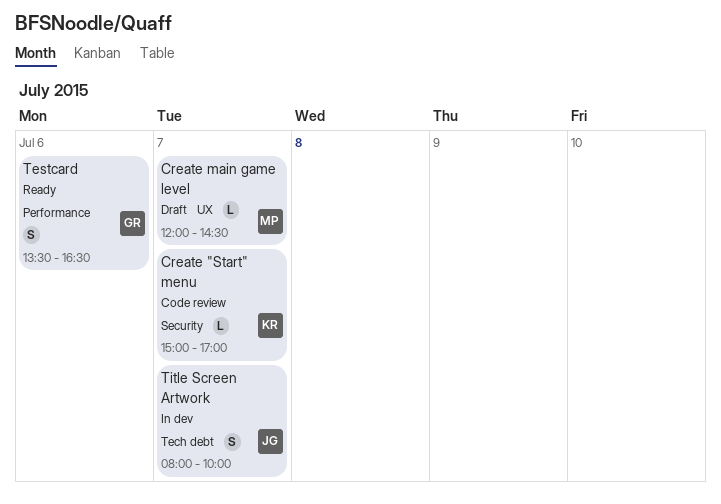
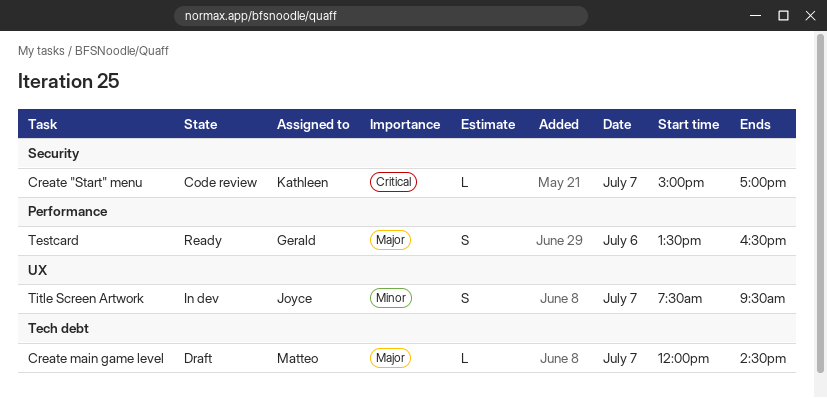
Create main game level, label: UX -> Tech debt
Title Screen Artwork, label: Tech debt -> UX
Title Screen Artwork, begins: 08:00 -> 07:30
Title Screen Artwork, ends: 10:00 -> 09:30

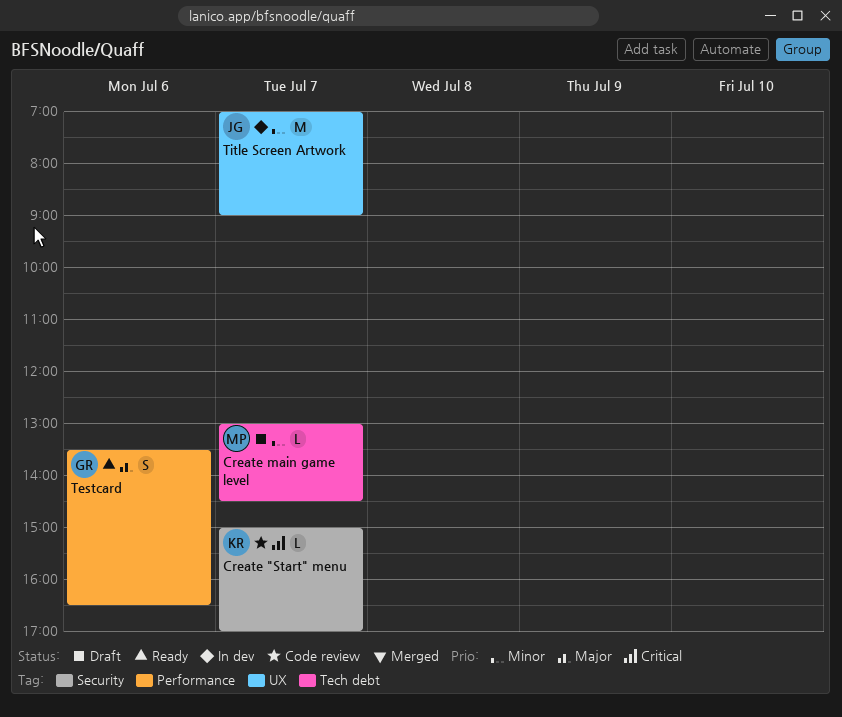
Create main game level, priority: Major -> Minor
Create main game level, begins: 12:00 -> 13:00
Title Screen Artwork, estimate: S -> M
Title Screen Artwork, begins: 07:30 -> 07:00
Title Screen Artwork, ends: 09:30 -> 09:00

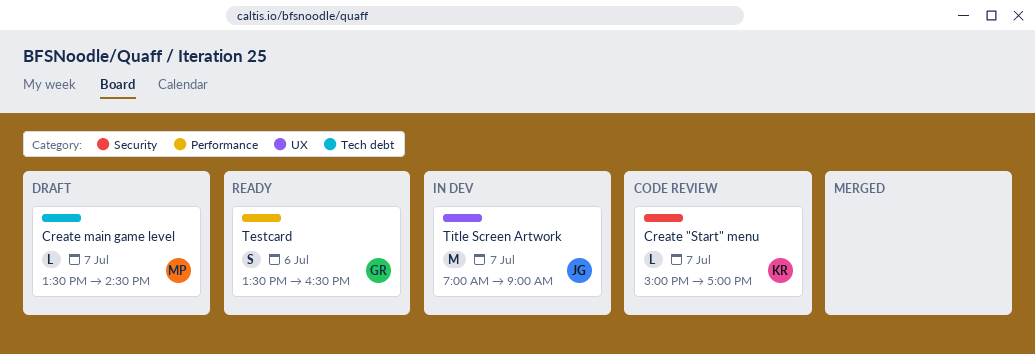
Create main game level, begins: 13:00 -> 13:30

